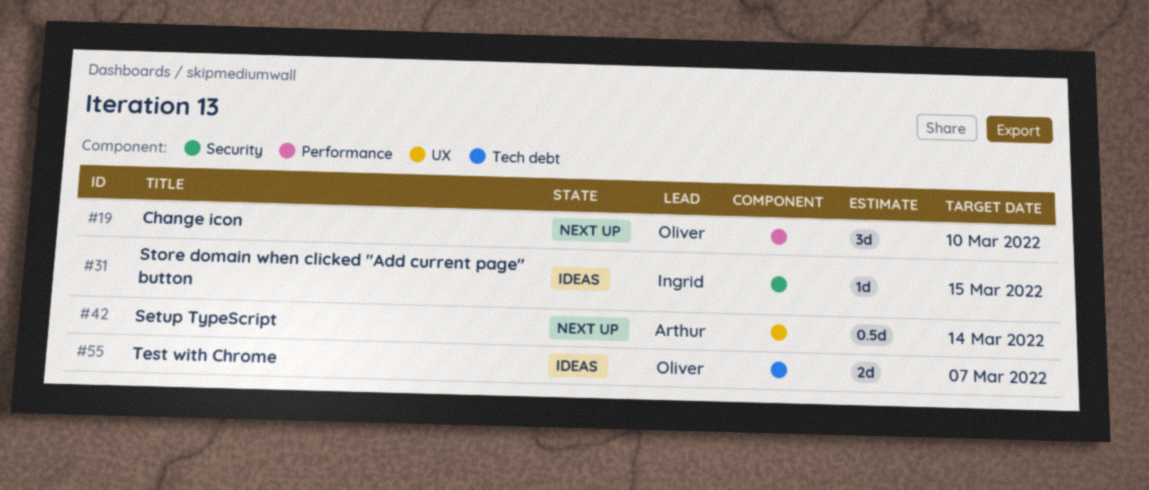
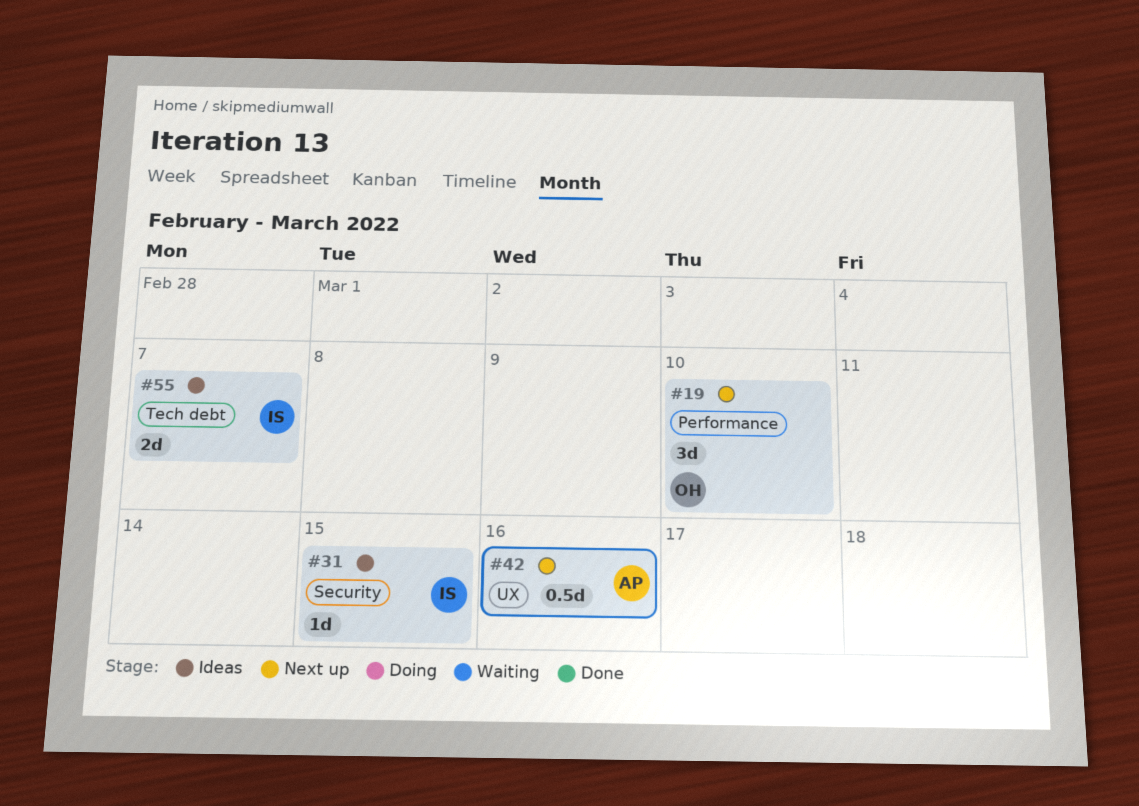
#42, due: Mar 14 -> Mar 16
#55, owner: Oliver -> Ingrid

